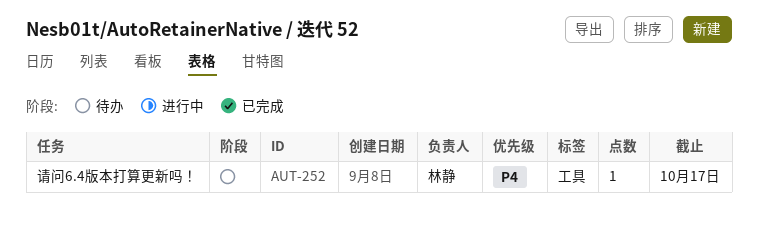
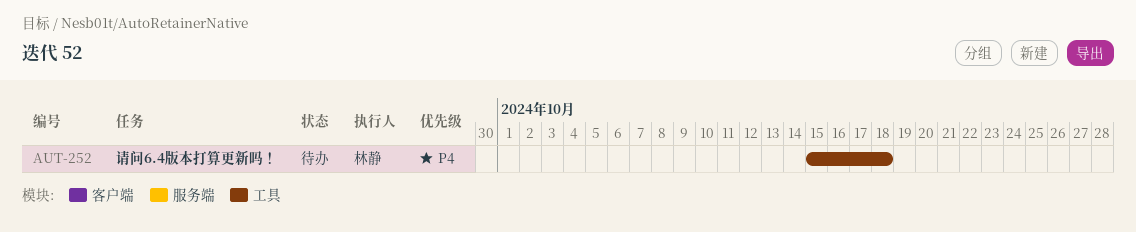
AUT-252, due: Oct 17 -> Oct 18

